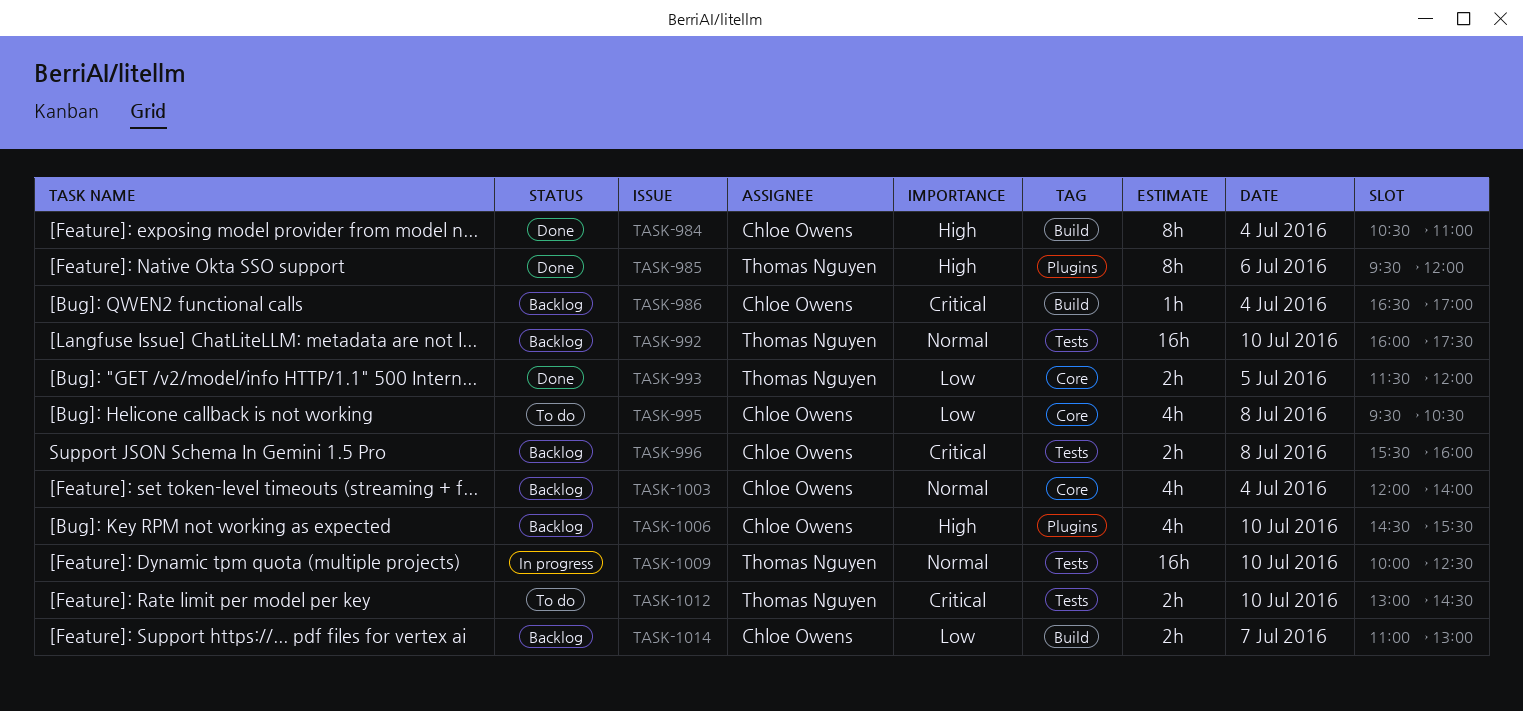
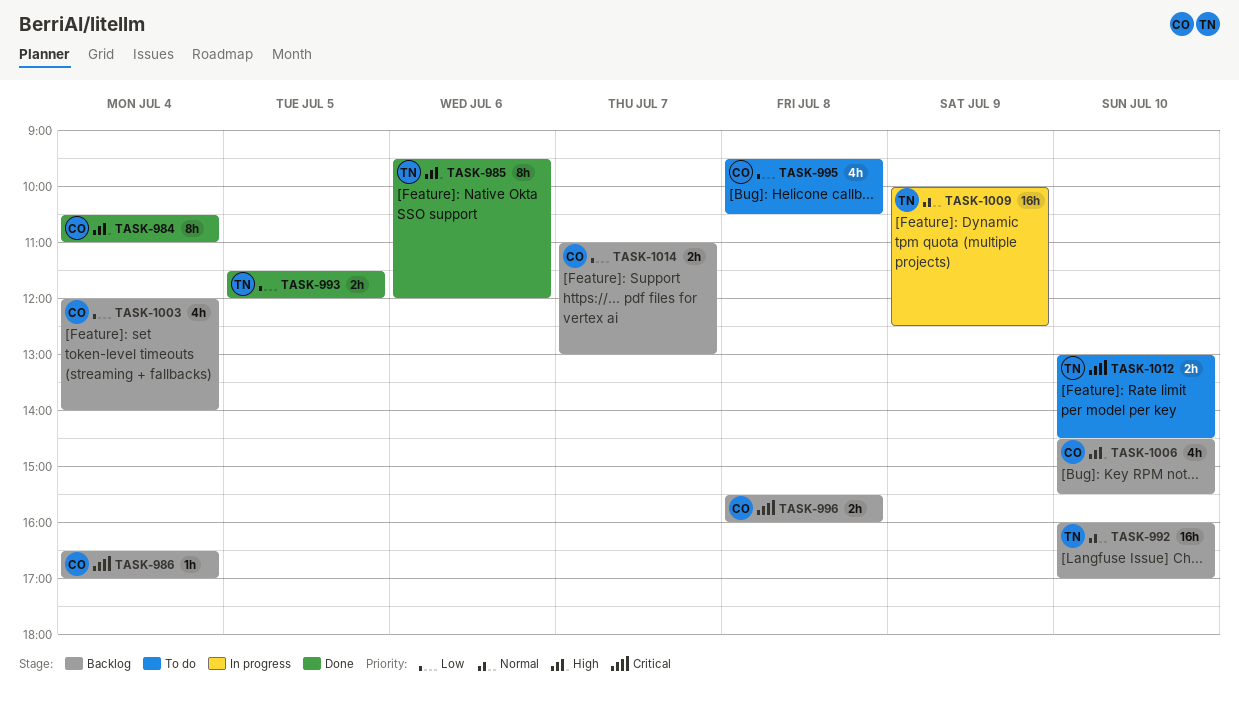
TASK-992, ends: 17:30 -> 17:00
TASK-1003, priority: Normal -> Low
TASK-1009, day: Jul 10 -> Jul 9

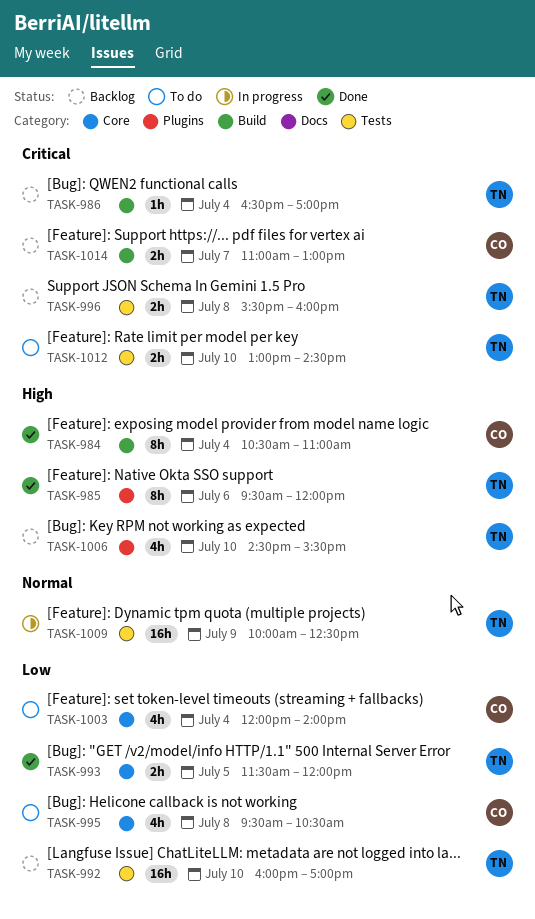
TASK-986, owner: CO -> TN
TASK-992, priority: Normal -> Low
TASK-996, owner: CO -> TN
TASK-1003, status: Backlog -> To do
TASK-1006, owner: CO -> TN
TASK-1014, priority: Low -> Critical

